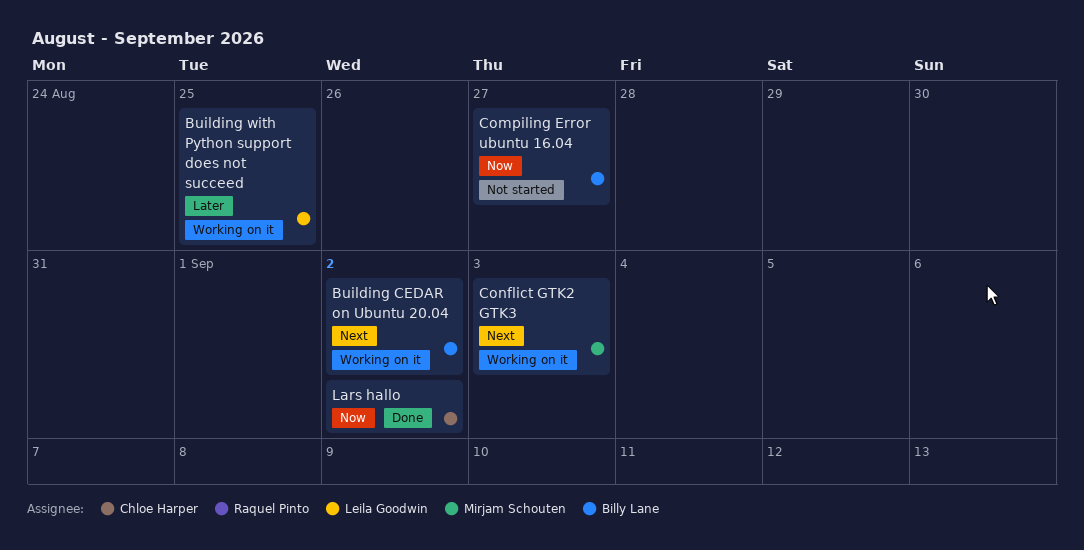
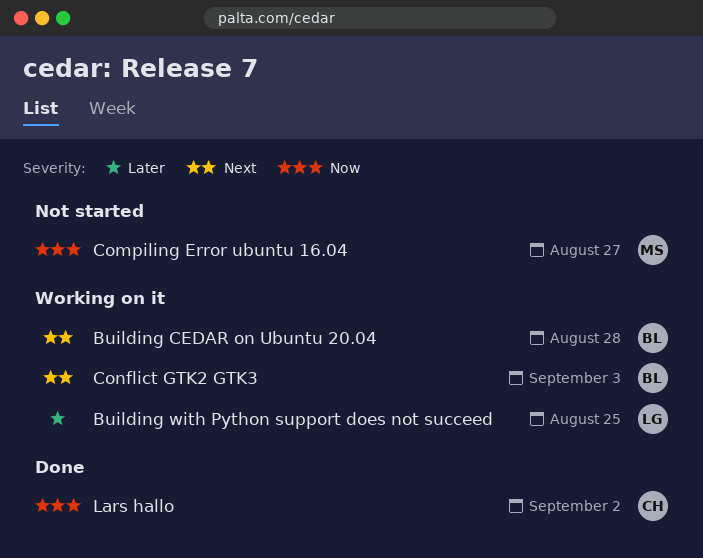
Building CEDAR on Ubuntu 20.04, due: Sep 2 -> Aug 28
Compiling Error ubuntu 16.04, owner: Billy Lane -> Mirjam Schouten
Conflict GTK2 GTK3, owner: Mirjam Schouten -> Billy Lane

